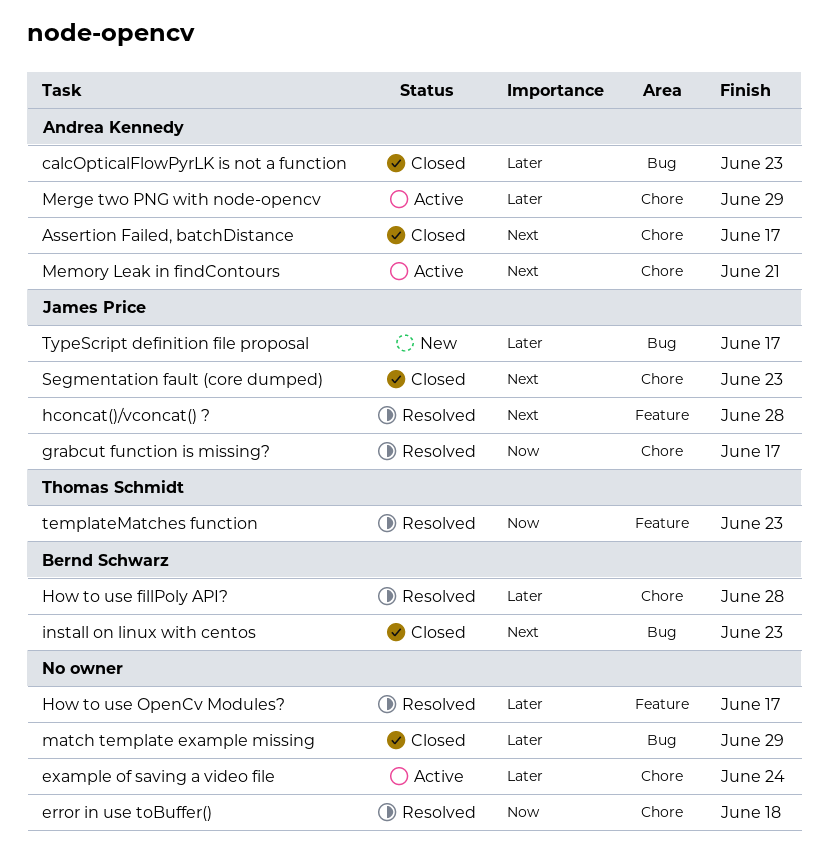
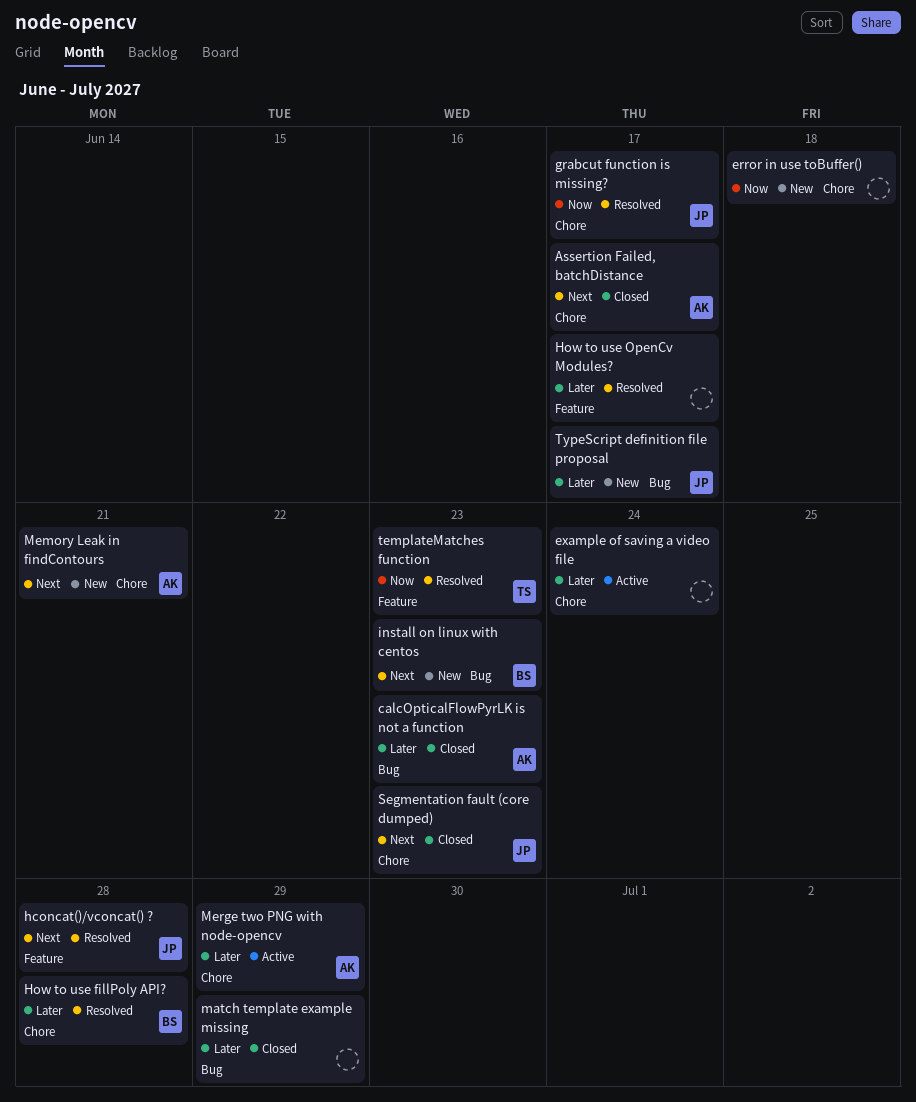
error in use toBuffer(), status: Resolved -> New
install on linux with centos, status: Closed -> New
Memory Leak in findContours, status: Active -> New

